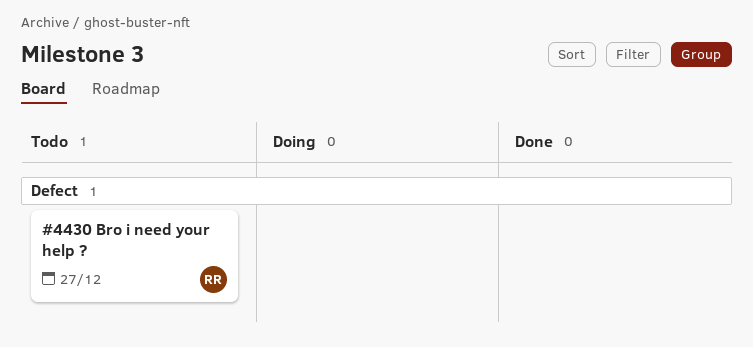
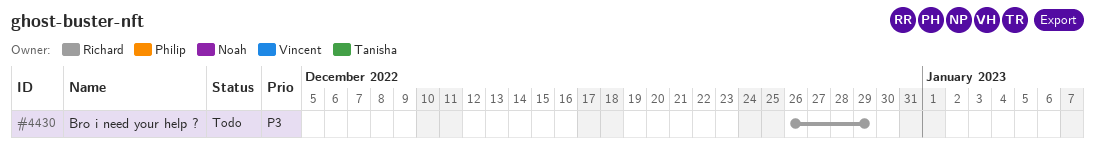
#4430, due: Dec 27 -> Dec 29

